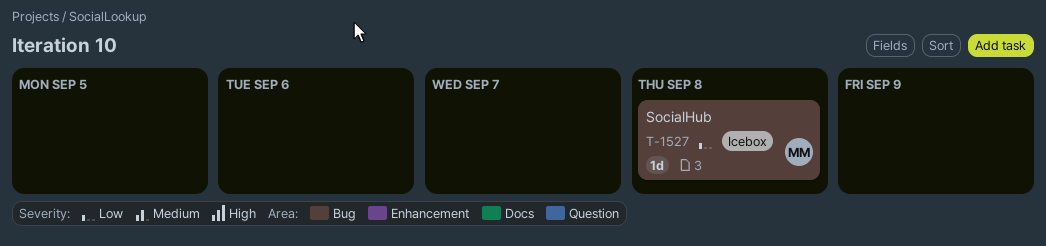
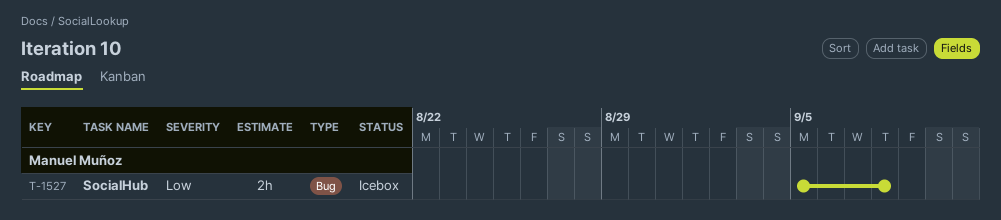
T-1527, estimate: 1d -> 2h

